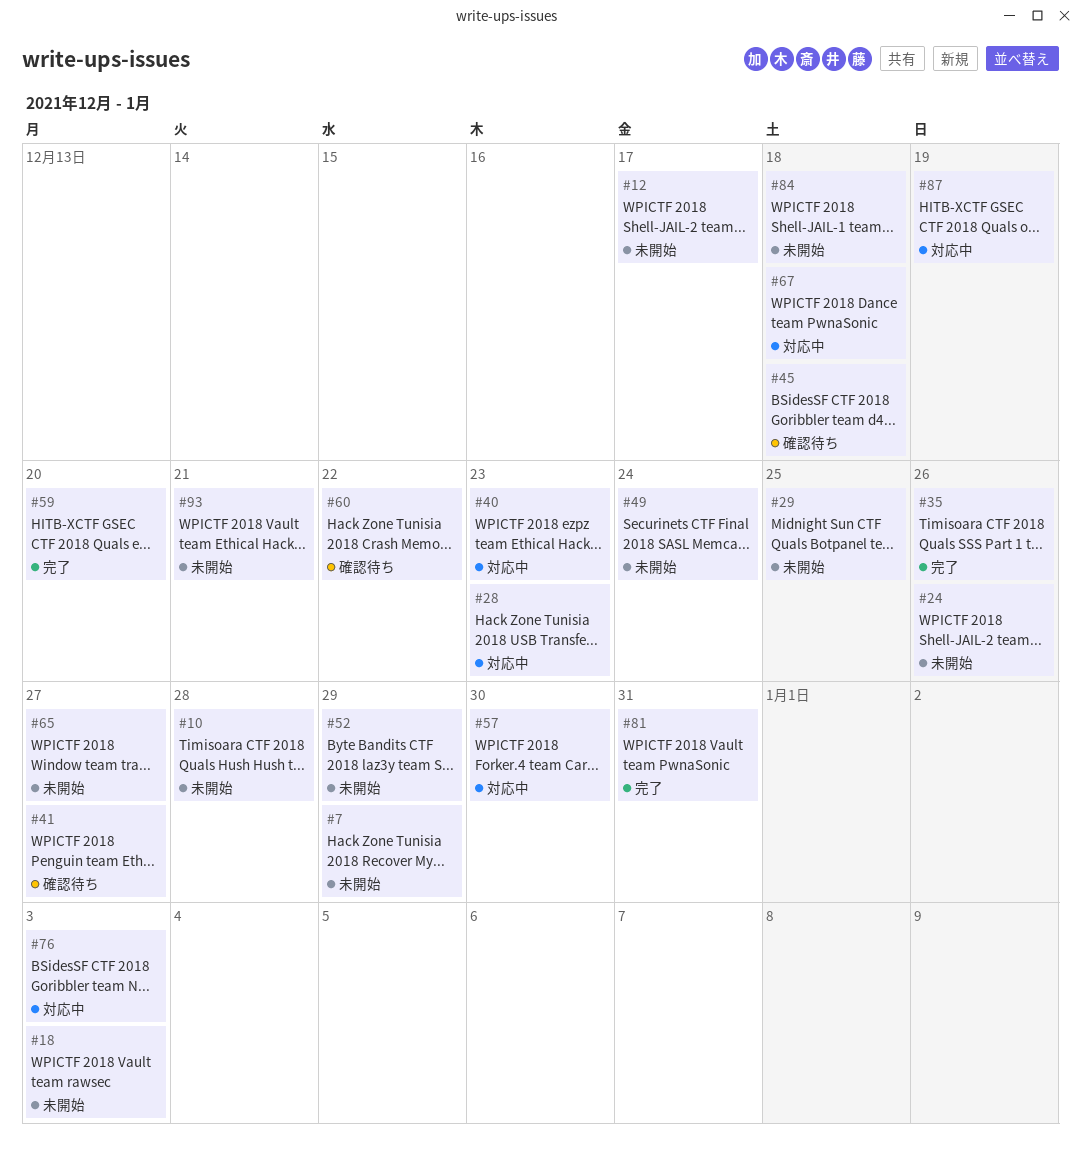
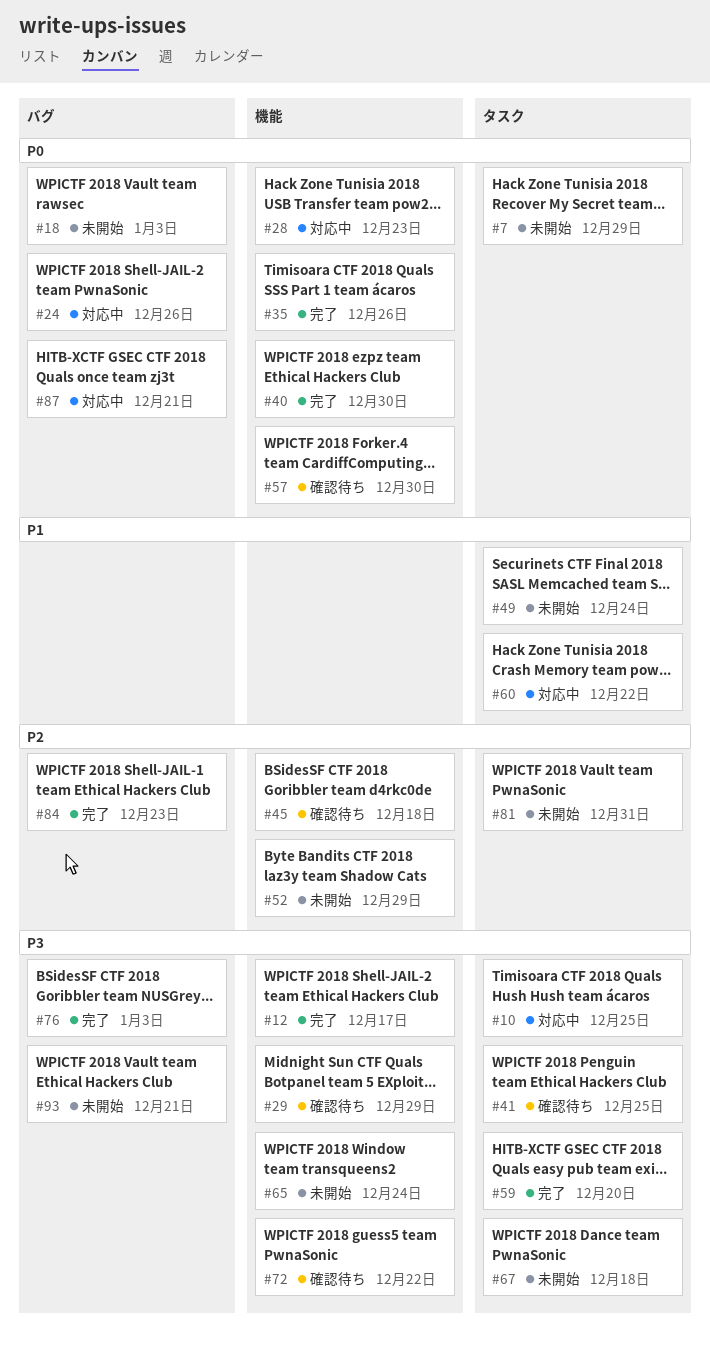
#10, status: 未開始 -> 対応中
#10, due: Dec 28 -> Dec 25
#12, status: 未開始 -> 完了
#24, status: 未開始 -> 対応中
#29, status: 未開始 -> 確認待ち
#29, due: Dec 25 -> Dec 29
#40, status: 対応中 -> 完了
#40, due: Dec 23 -> Dec 30
#41, due: Dec 27 -> Dec 25
#57, status: 対応中 -> 確認待ち
#60, status: 確認待ち -> 対応中
#65, due: Dec 27 -> Dec 24
#67, status: 対応中 -> 未開始
#72: none -> present
#76, status: 対応中 -> 完了
#81, status: 完了 -> 未開始
#84, status: 未開始 -> 完了
#84, due: Dec 18 -> Dec 23
#87, due: Dec 19 -> Dec 21

